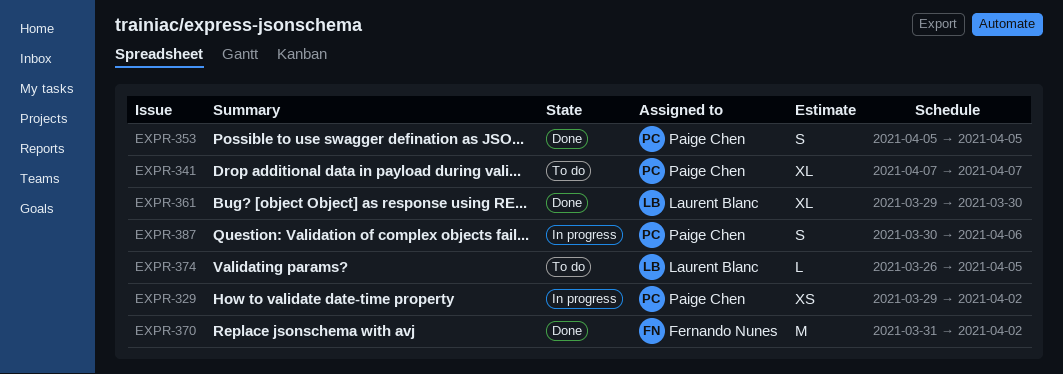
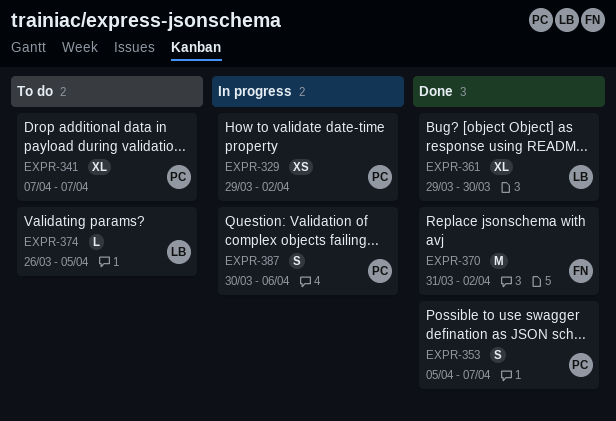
EXPR-353, due: Apr 5 -> Apr 7

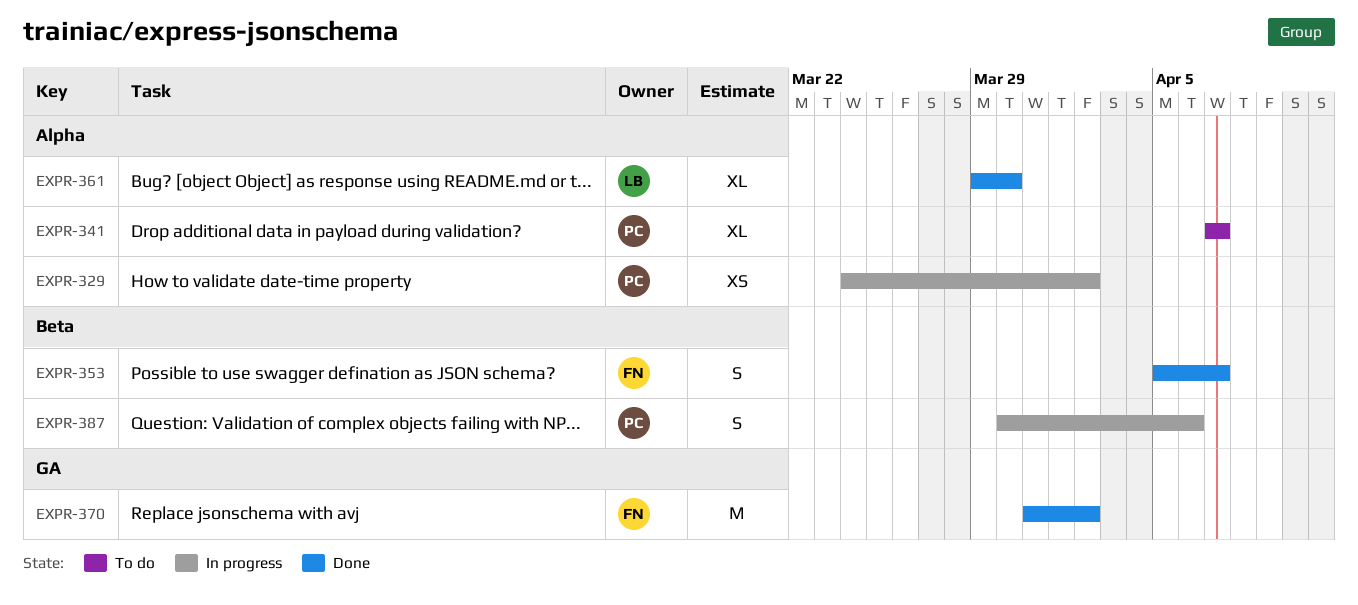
EXPR-329, start: Mar 29 -> Mar 24
EXPR-353, owner: PC -> FN
EXPR-374: present -> none

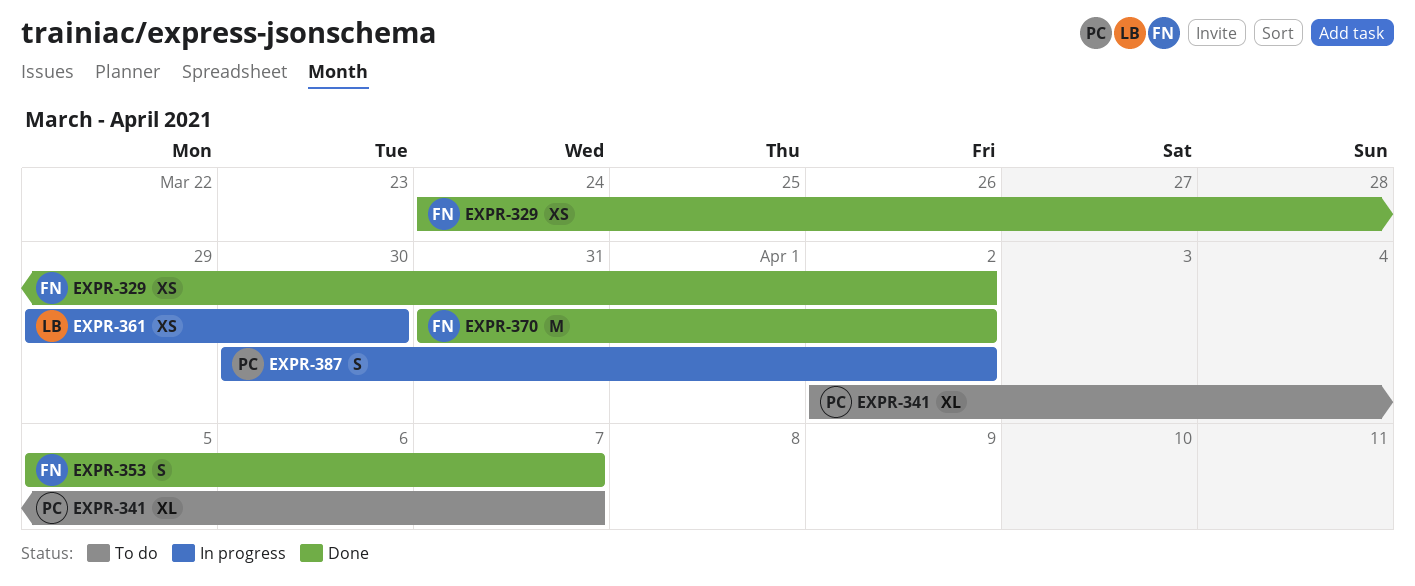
EXPR-329, status: In progress -> Done
EXPR-329, owner: PC -> FN
EXPR-341, start: Apr 7 -> Apr 2
EXPR-361, status: Done -> In progress
EXPR-361, estimate: XL -> XS
EXPR-387, due: Apr 6 -> Apr 2

